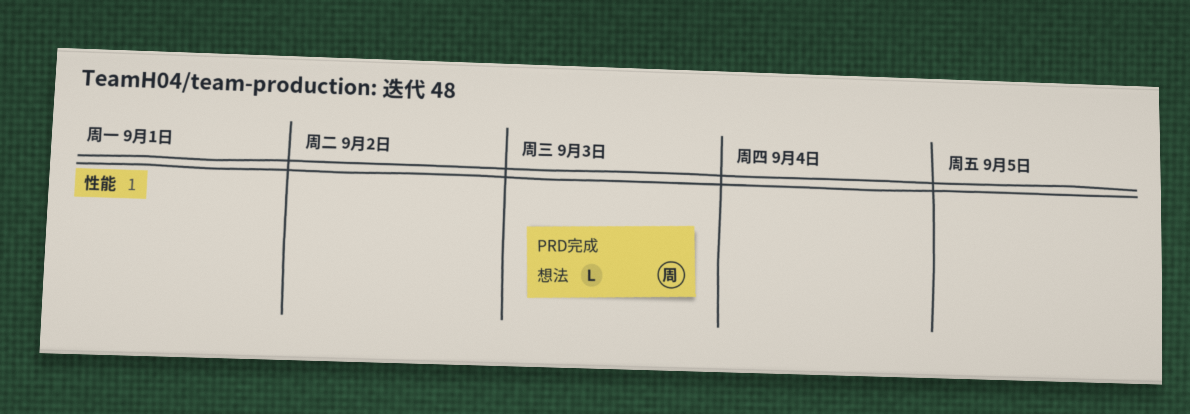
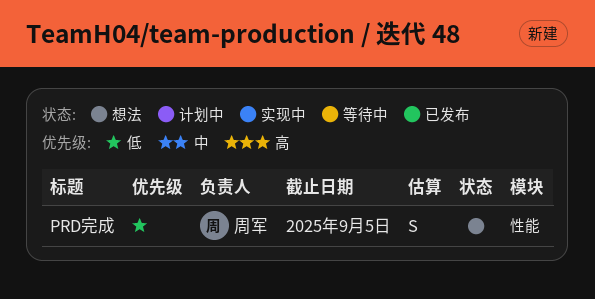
PRD完成, estimate: L -> S
PRD完成, due: Sep 3 -> Sep 5

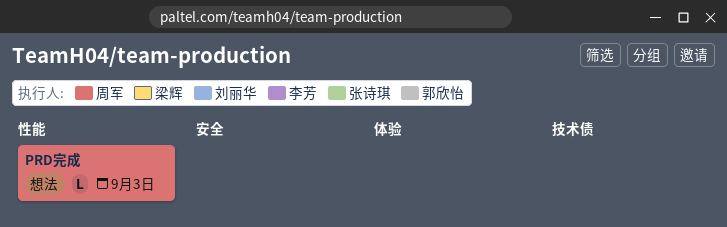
PRD完成, estimate: S -> L
PRD完成, due: Sep 5 -> Sep 3

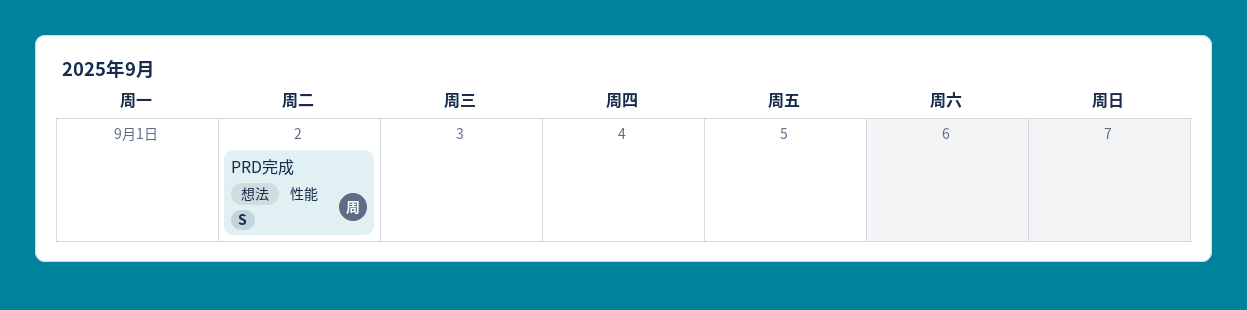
PRD完成, estimate: L -> S
PRD完成, due: Sep 3 -> Sep 2

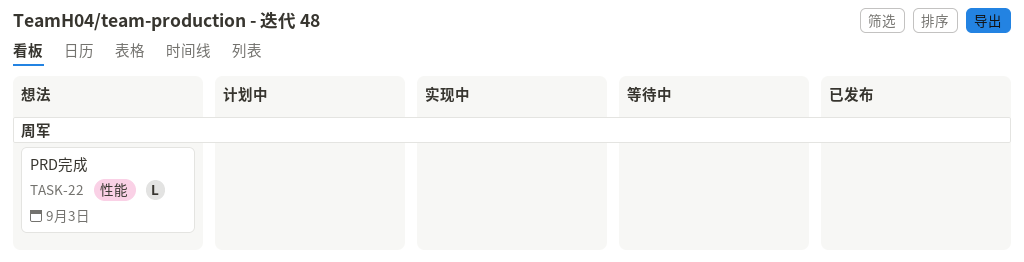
PRD完成, estimate: S -> L
PRD完成, due: Sep 2 -> Sep 3

